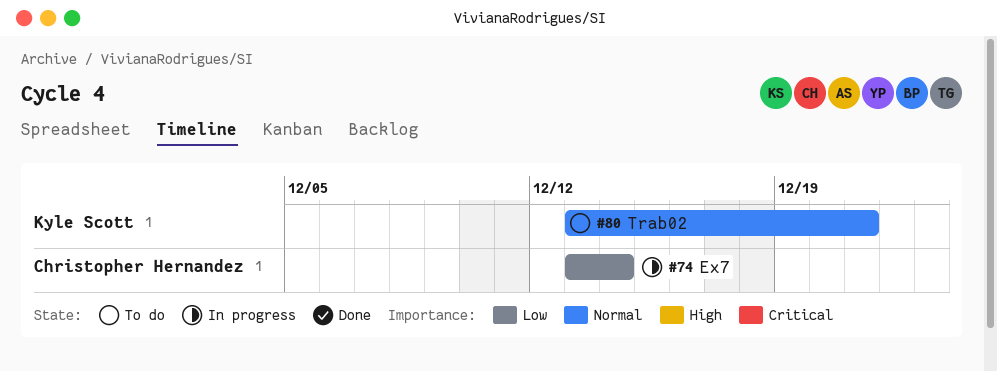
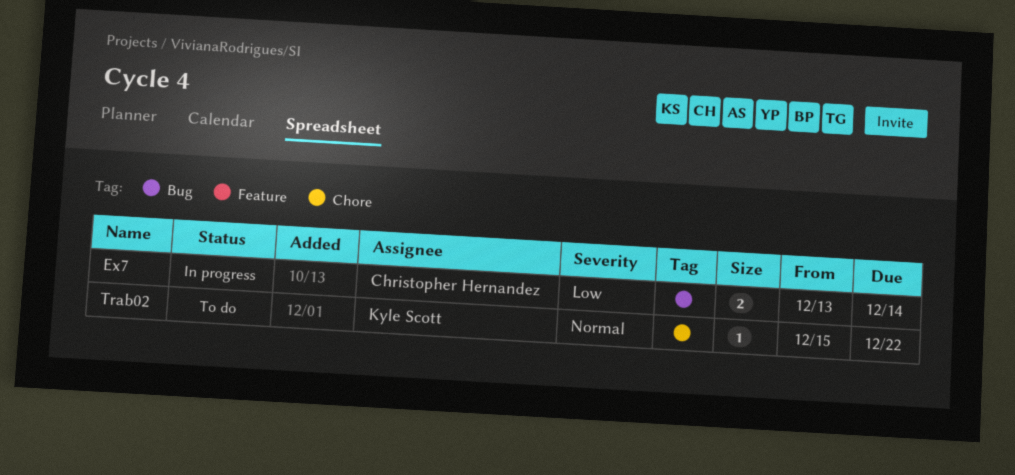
Trab02, start: Dec 13 -> Dec 15
Trab02, due: Dec 21 -> Dec 22

